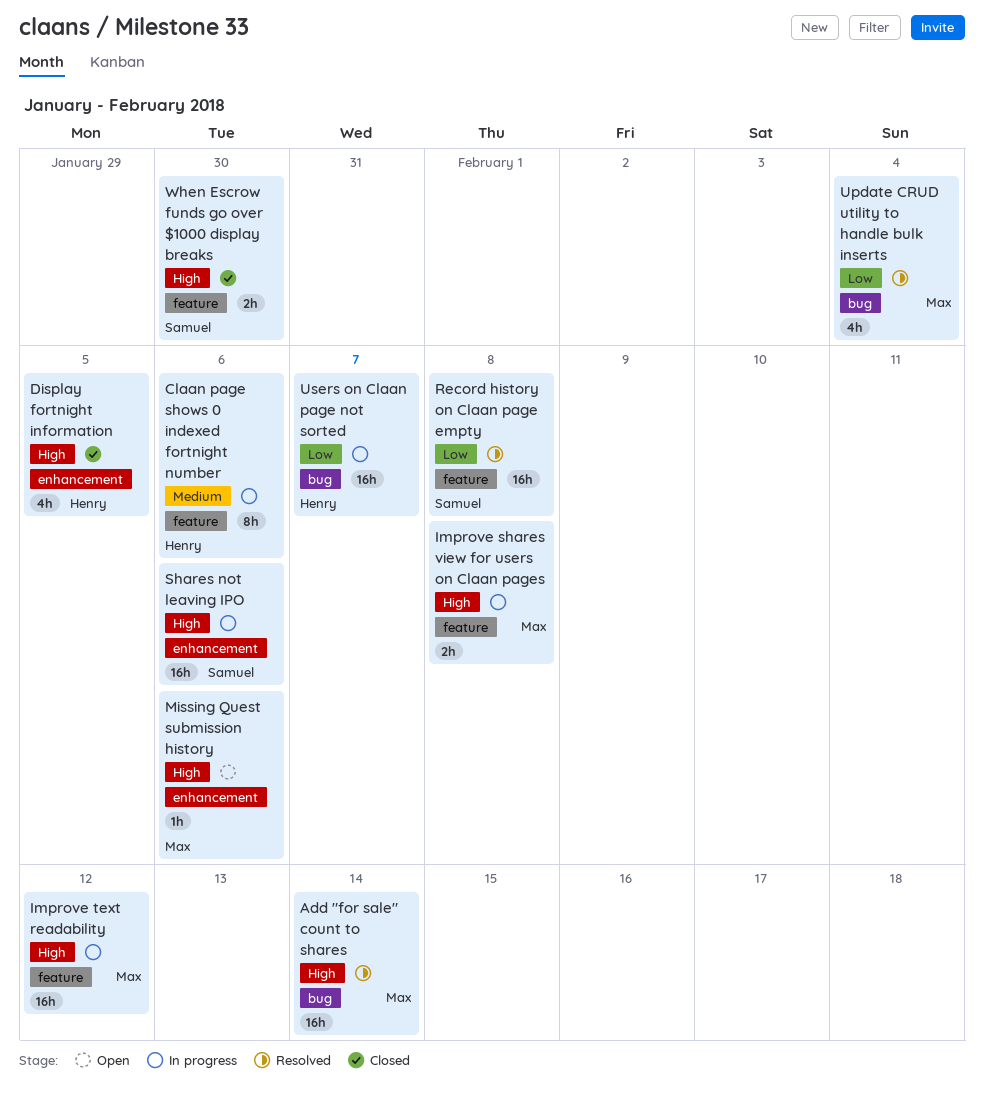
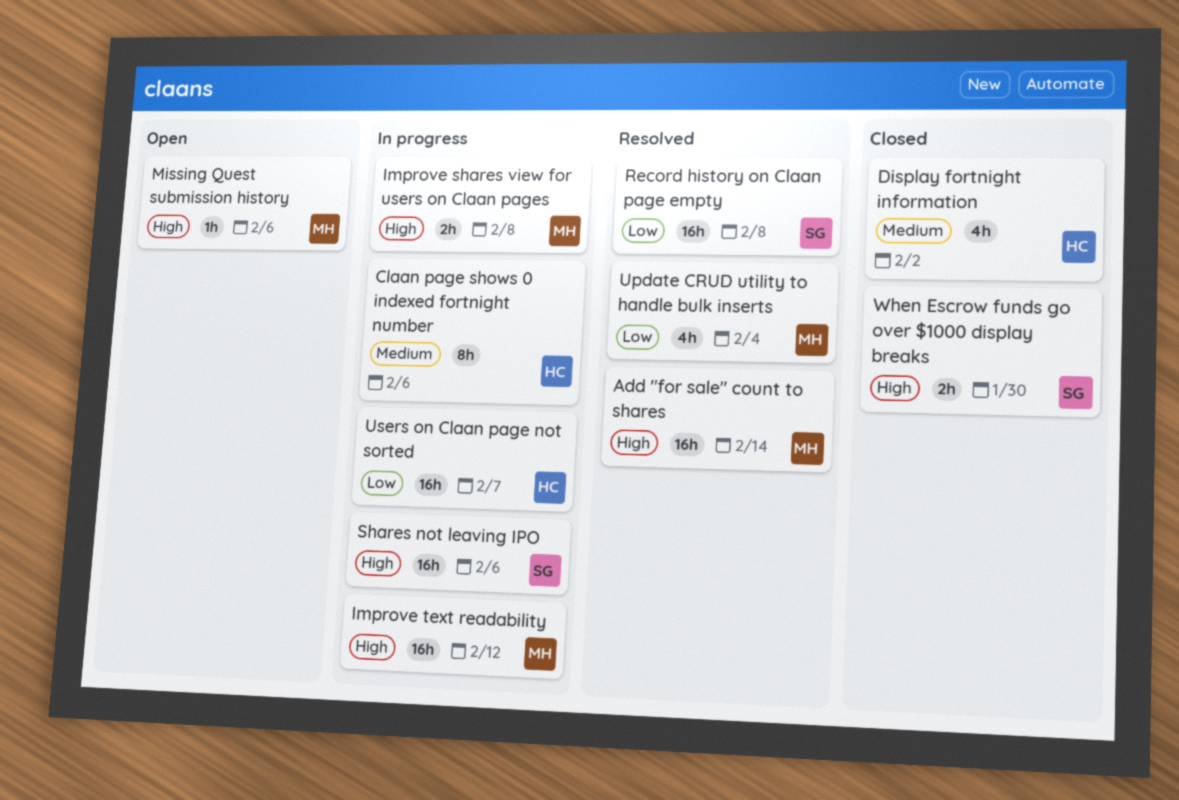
Display fortnight information, priority: High -> Medium
Display fortnight information, due: Feb 5 -> Feb 2

